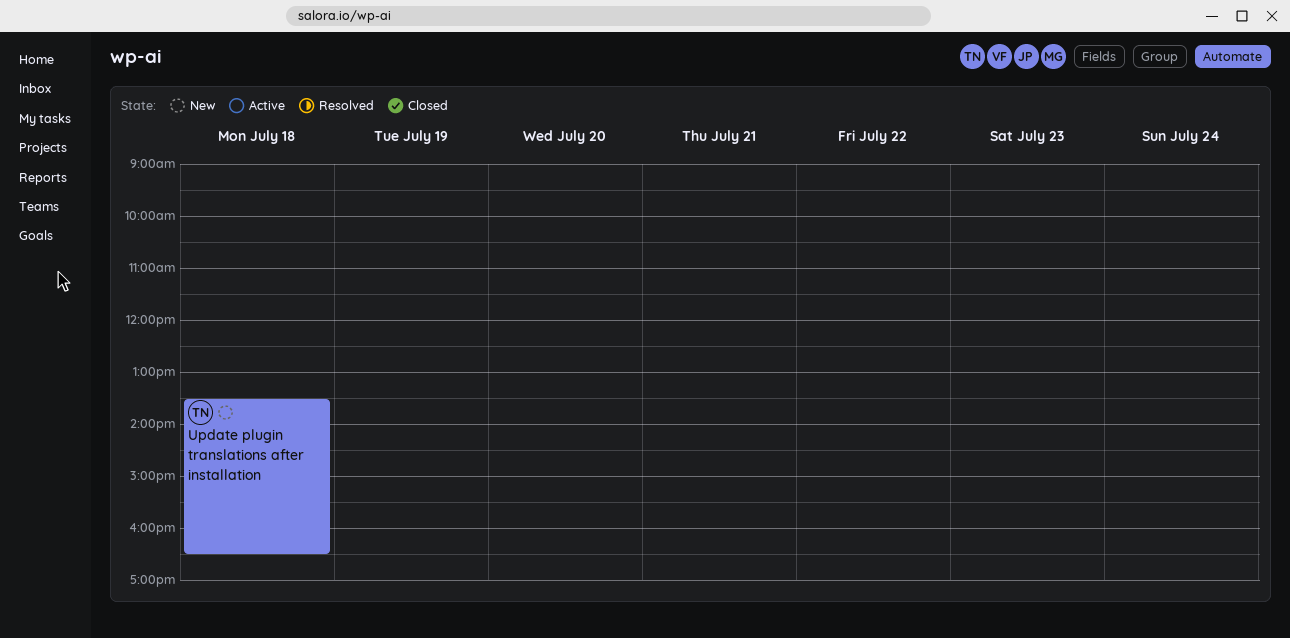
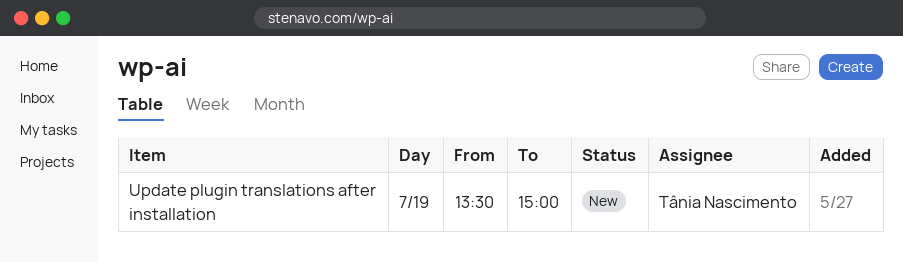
Update plugin translations after installation, day: Jul 18 -> Jul 19
Update plugin translations after installation, ends: 16:30 -> 15:00

